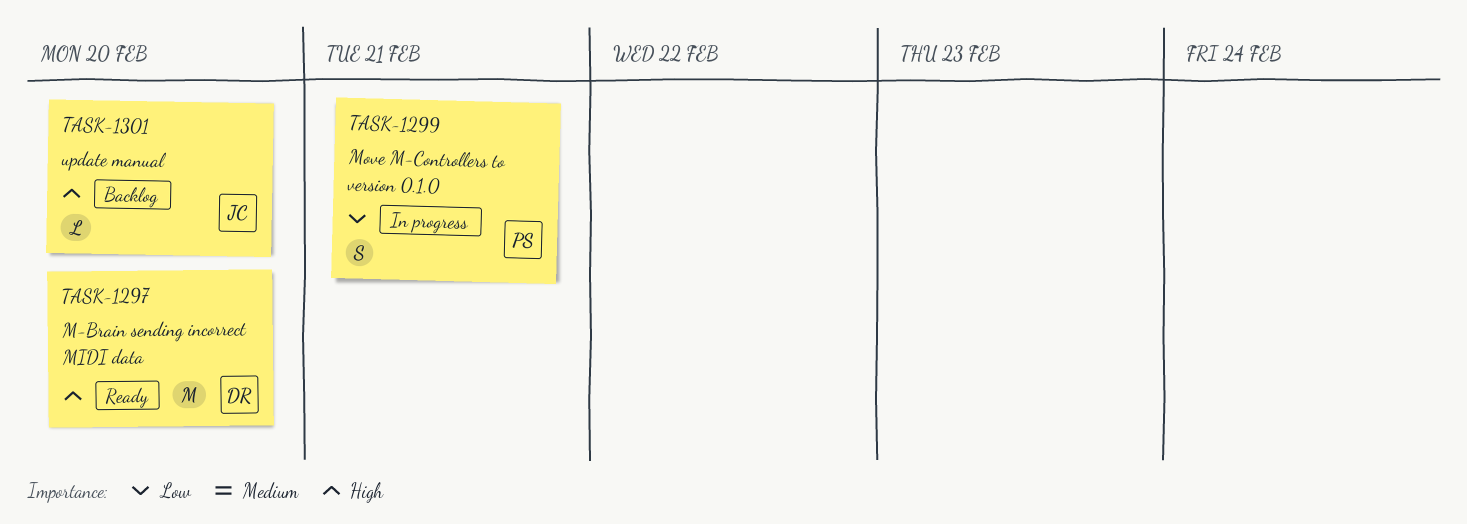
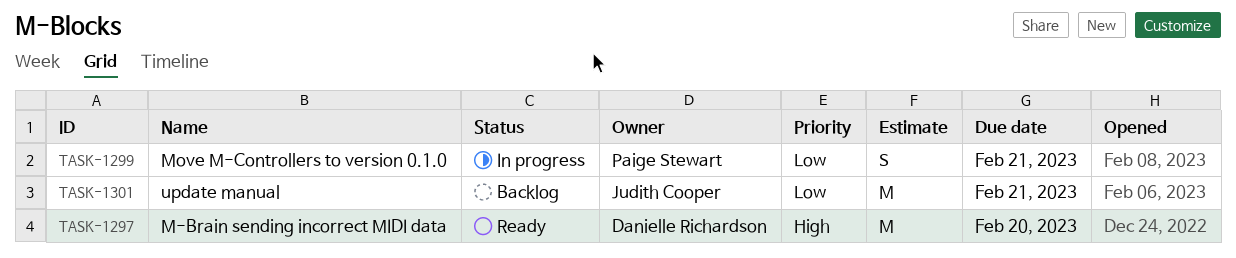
TASK-1301, priority: High -> Low
TASK-1301, estimate: L -> M
TASK-1301, due: Feb 20 -> Feb 21

